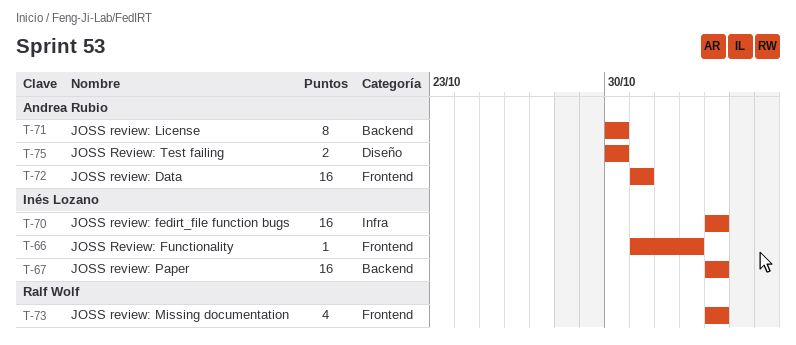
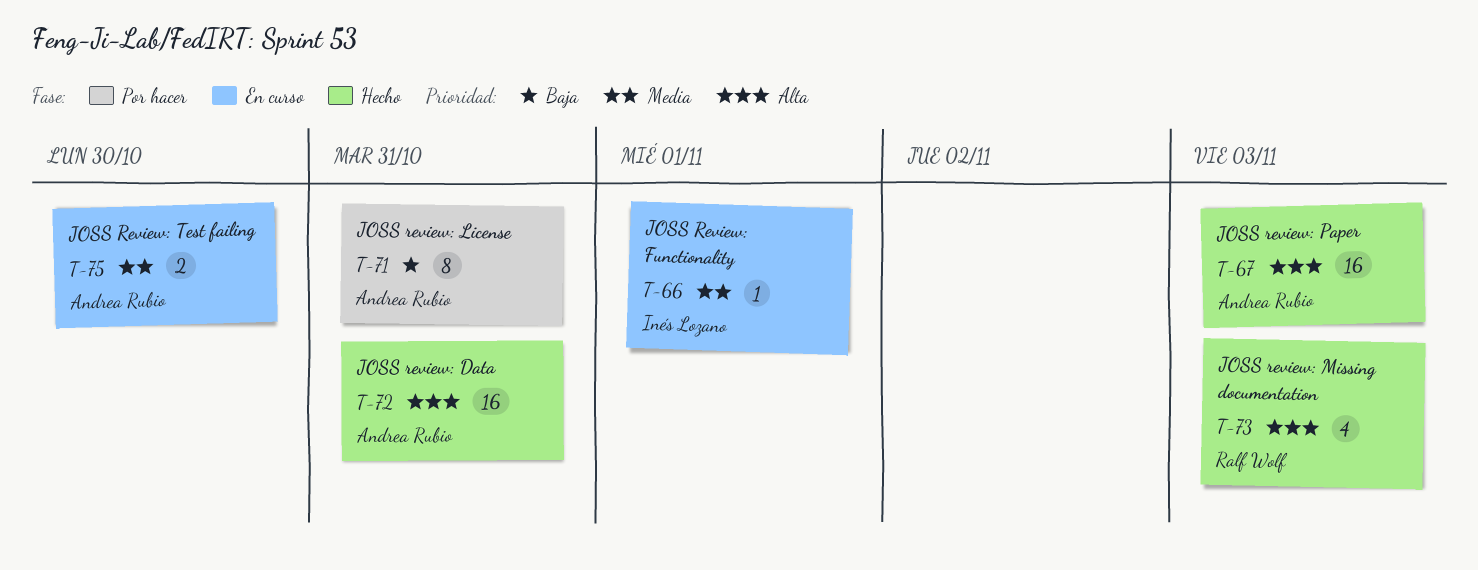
T-66, due: Nov 2 -> Nov 1
T-67, owner: Inés Lozano -> Andrea Rubio
T-70: present -> none
T-71, due: Oct 30 -> Oct 31

